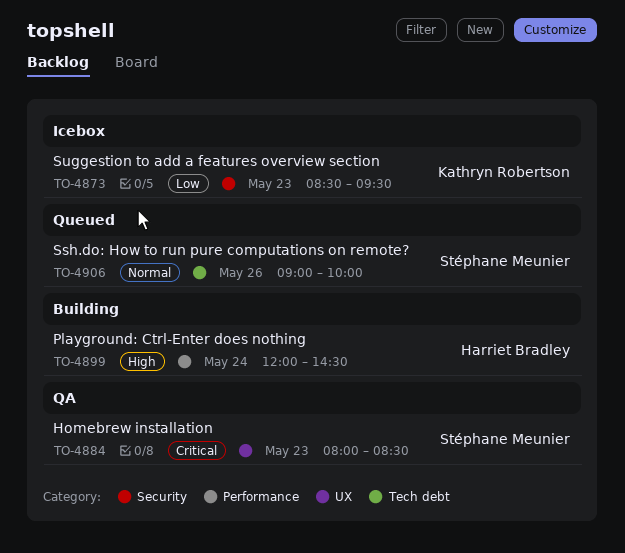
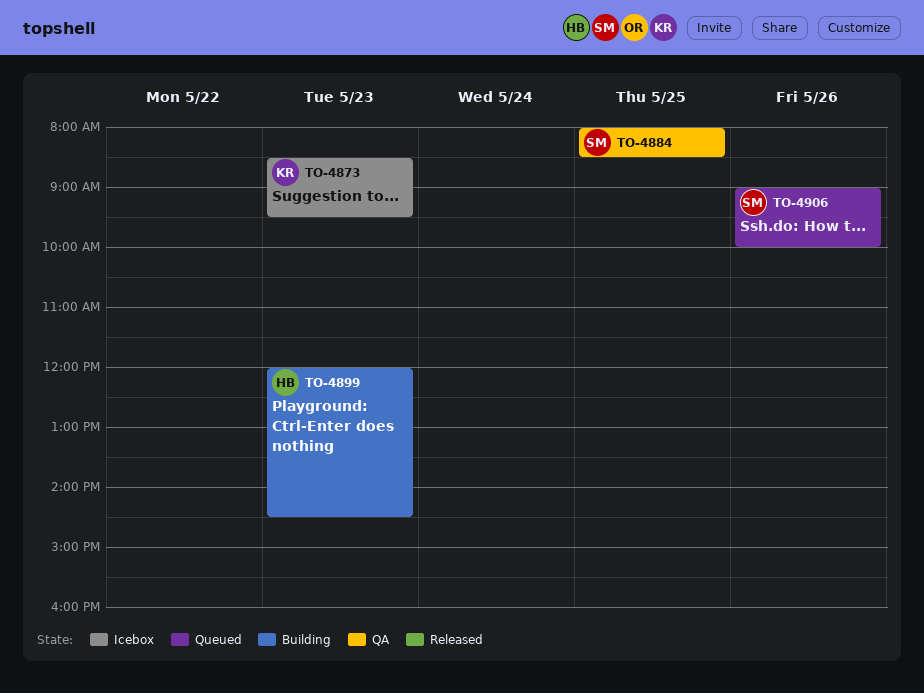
TO-4884, day: May 23 -> May 25
TO-4899, day: May 24 -> May 23

